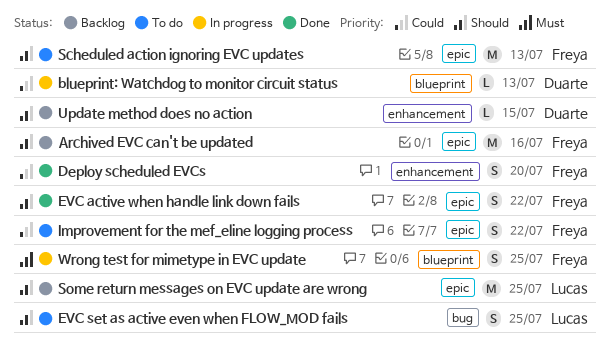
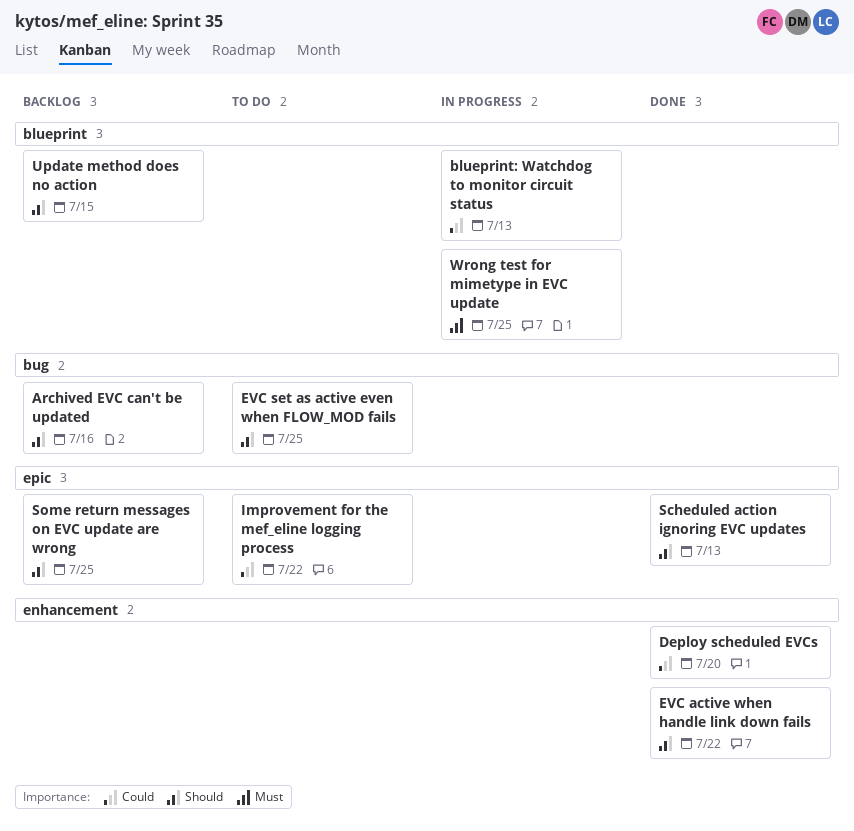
Archived EVC can't be updated, label: epic -> bug
EVC active when handle link down fails, label: epic -> enhancement
Scheduled action ignoring EVC updates, status: To do -> Done
Update method does no action, label: enhancement -> blueprint

